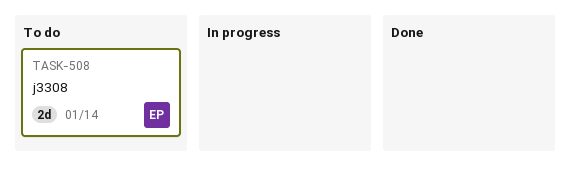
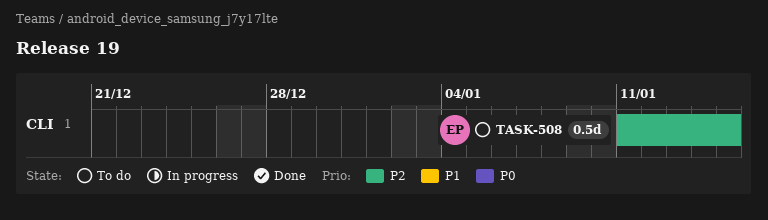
TASK-508, estimate: 2d -> 0.5d
TASK-508, due: Jan 14 -> Jan 15

